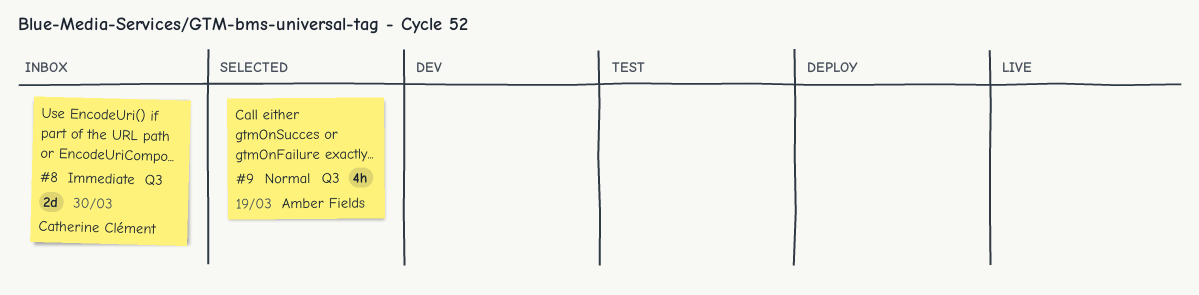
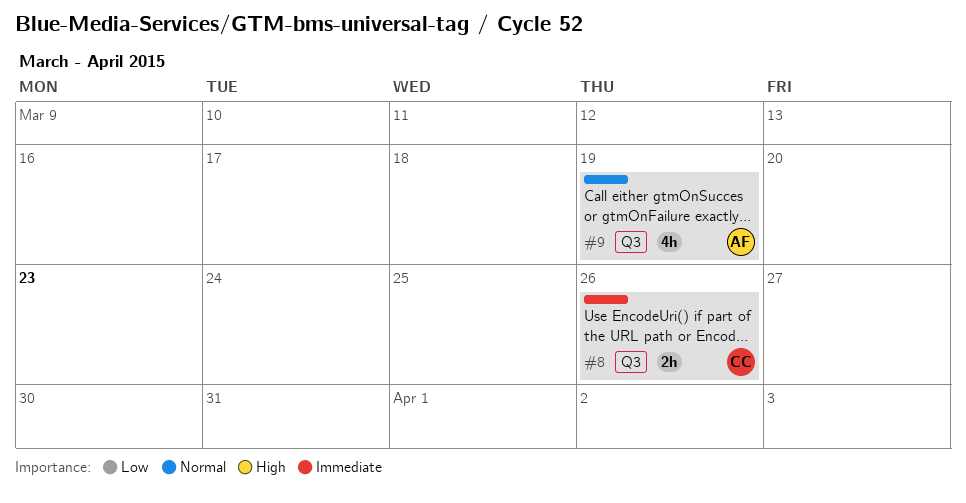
#8, estimate: 2d -> 2h
#8, due: Mar 30 -> Mar 26

